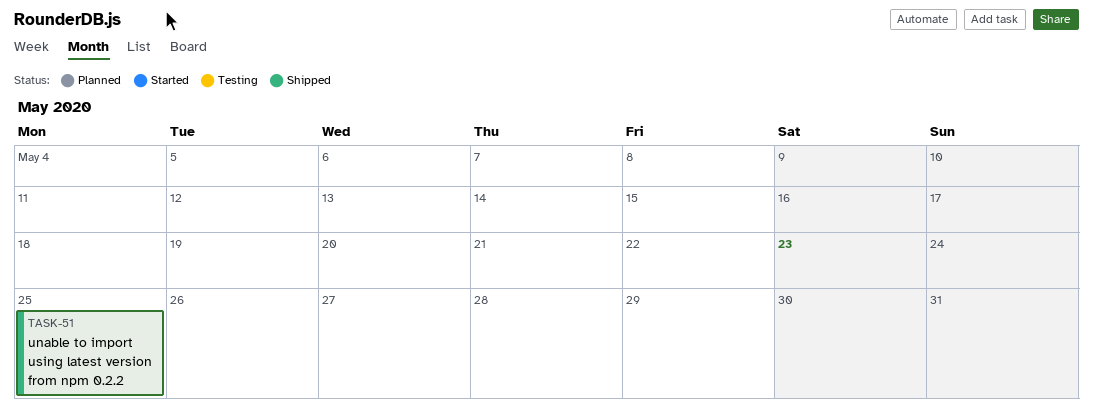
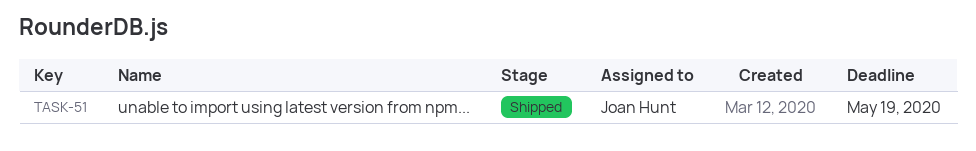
TASK-51, due: May 25 -> May 19

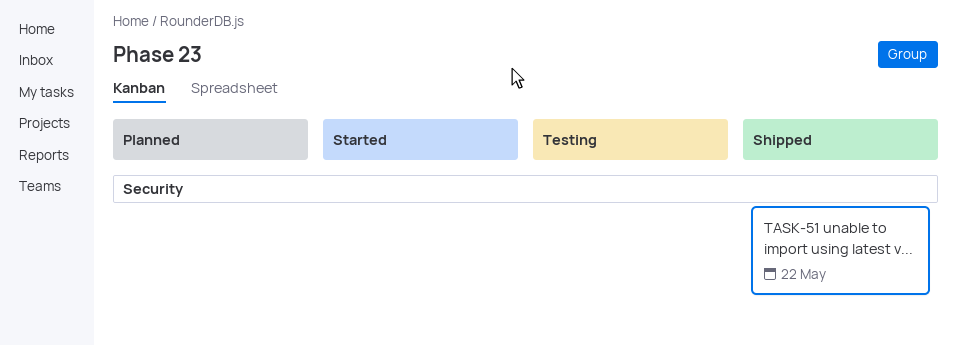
TASK-51, due: May 19 -> May 22

